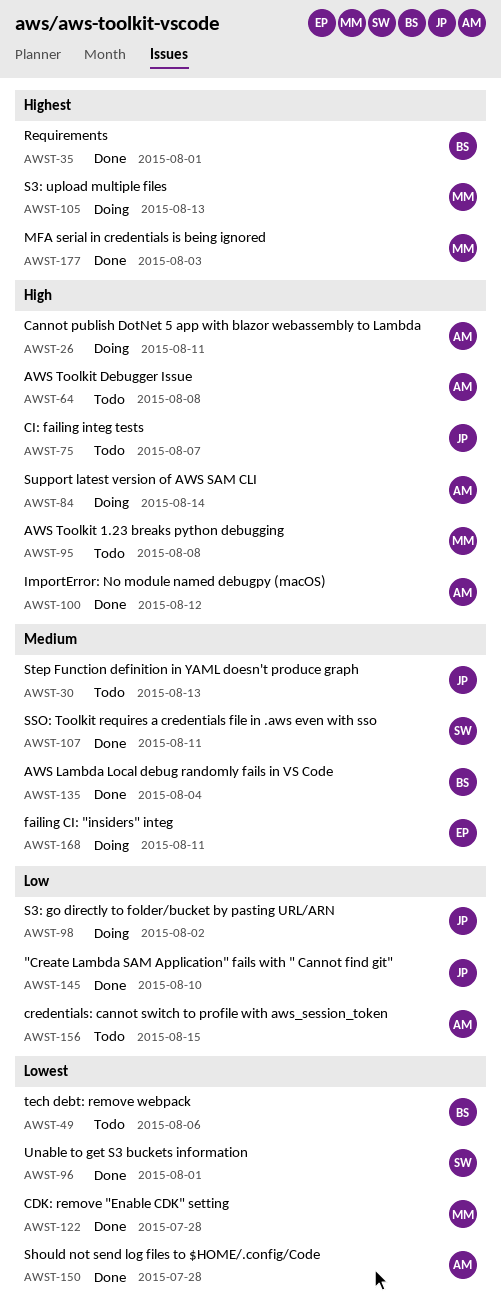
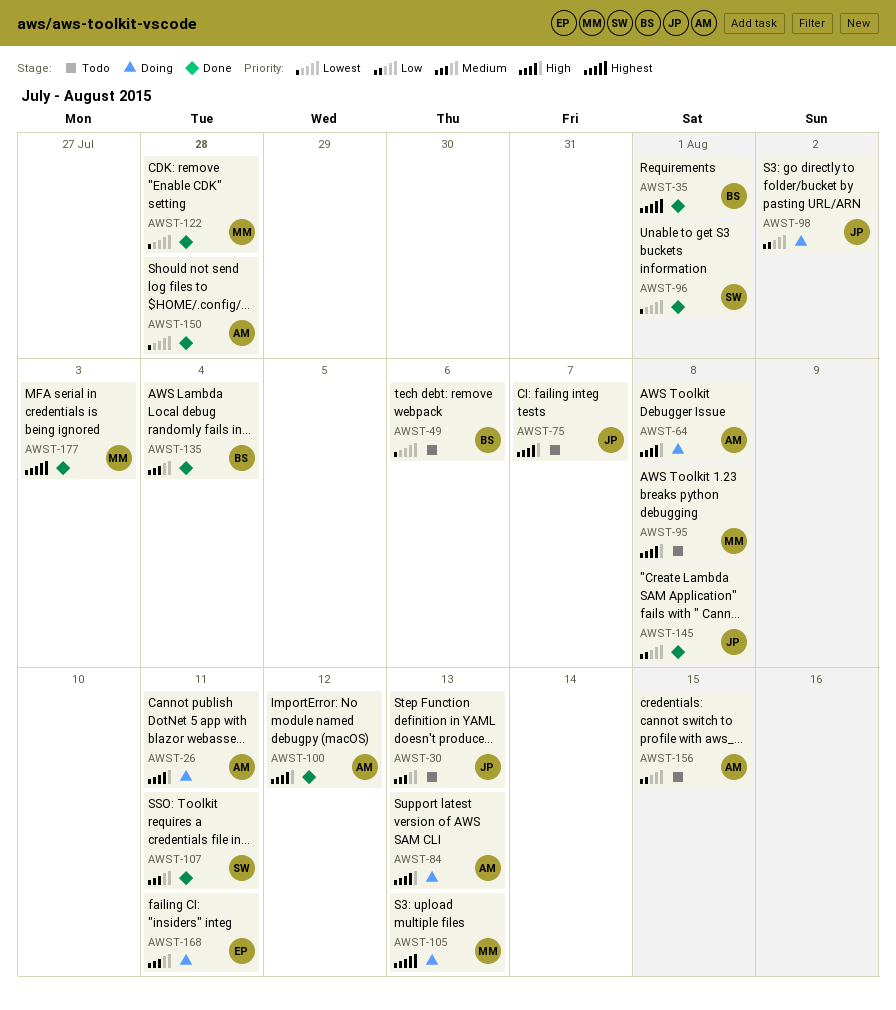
AWST-64, status: Todo -> Doing
AWST-84, due: Aug 14 -> Aug 13
AWST-145, due: Aug 10 -> Aug 8

